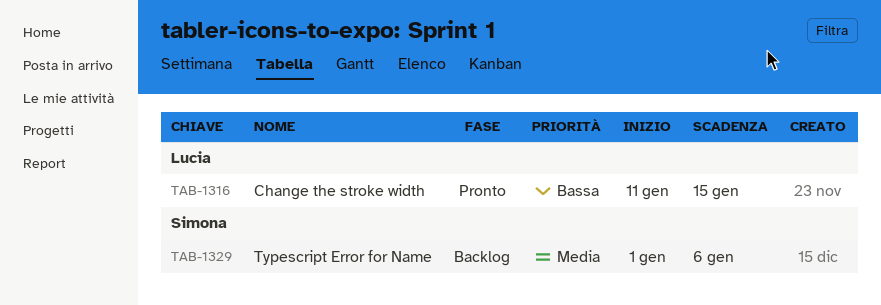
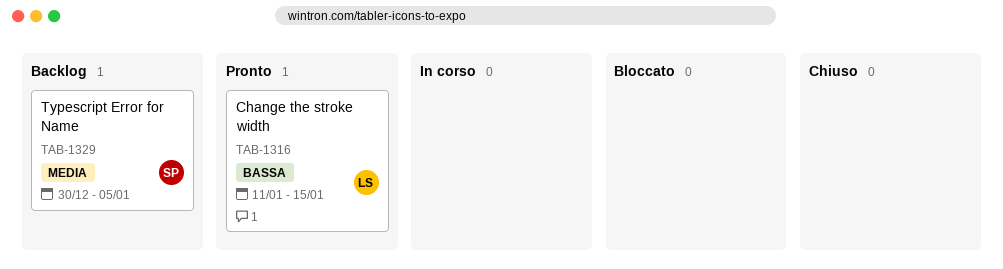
TAB-1329, start: Jan 1 -> Dec 30
TAB-1329, due: Jan 6 -> Jan 5

